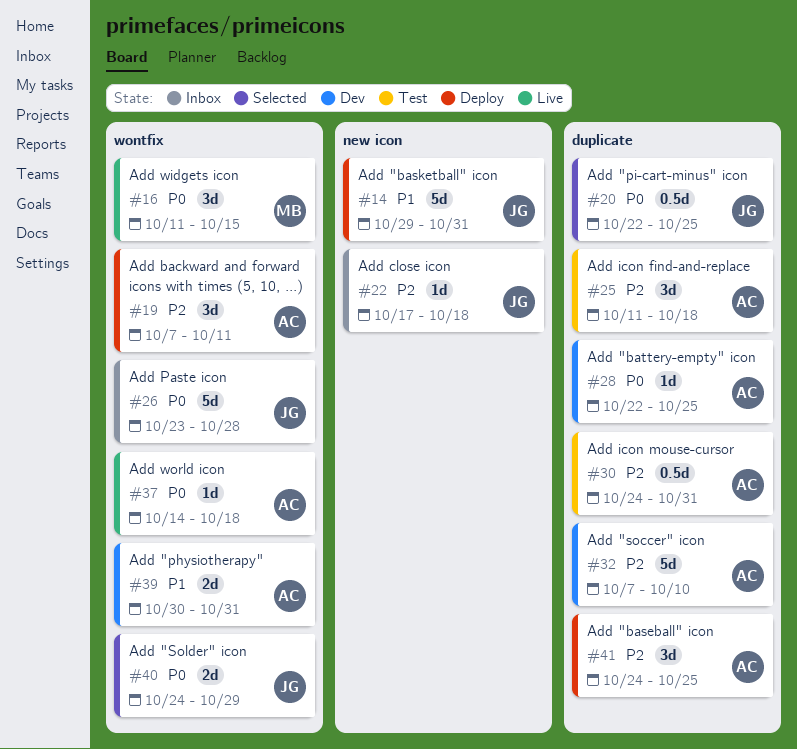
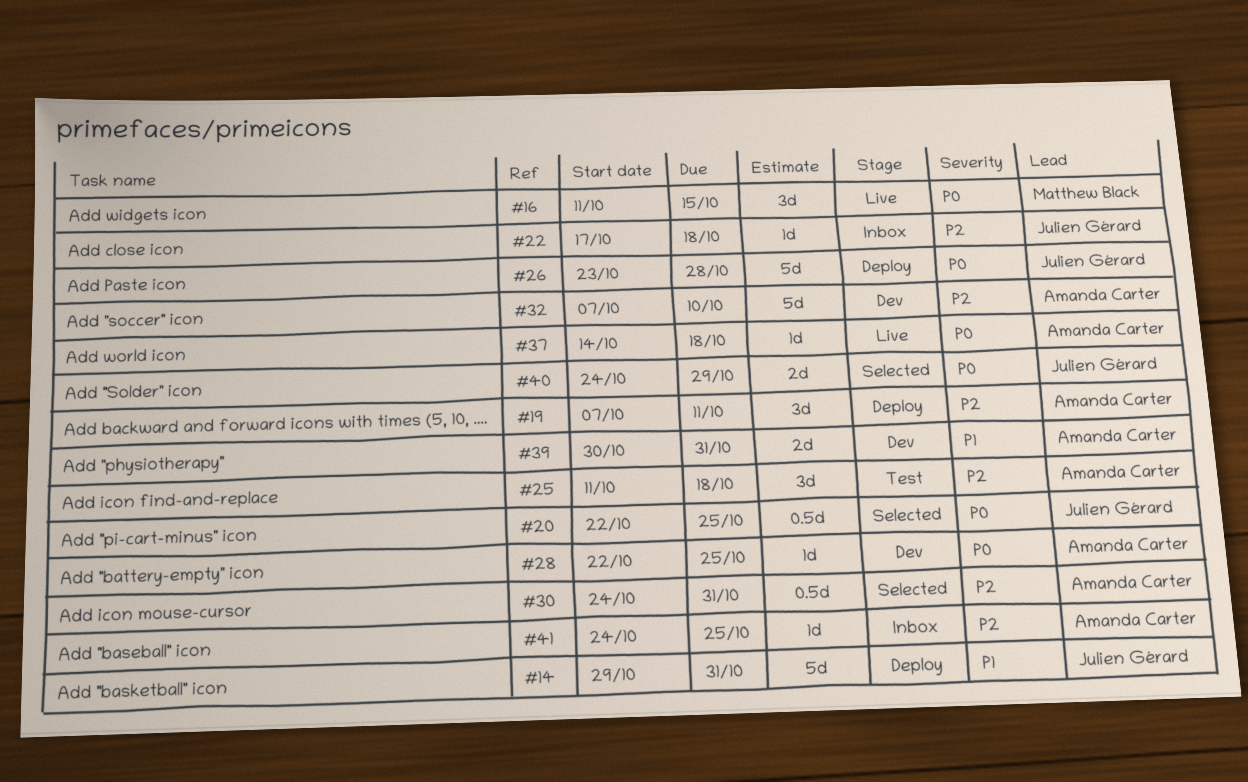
#26, status: Inbox -> Deploy
#30, status: Test -> Selected
#41, status: Deploy -> Inbox
#41, estimate: 3d -> 1d

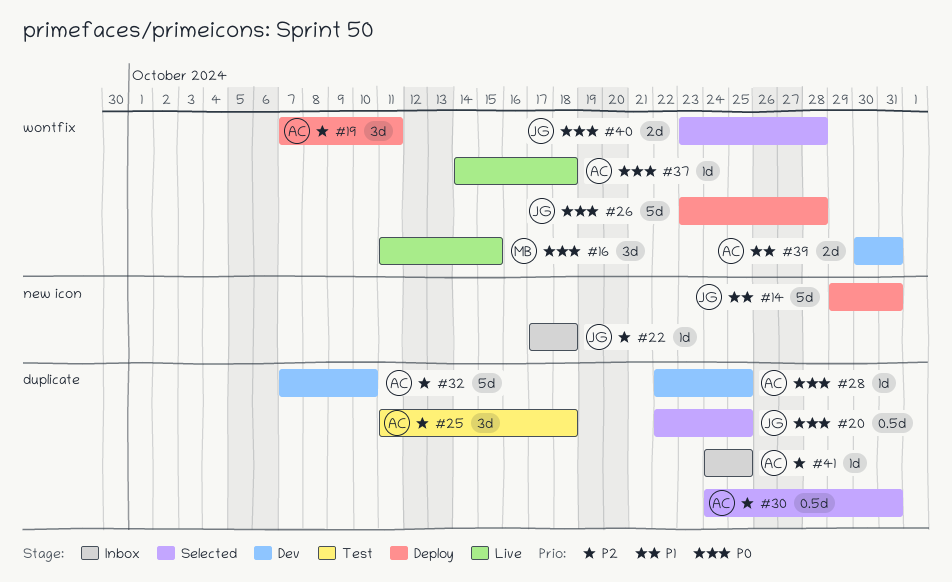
#40, start: Oct 24 -> Oct 23
#40, due: Oct 29 -> Oct 28

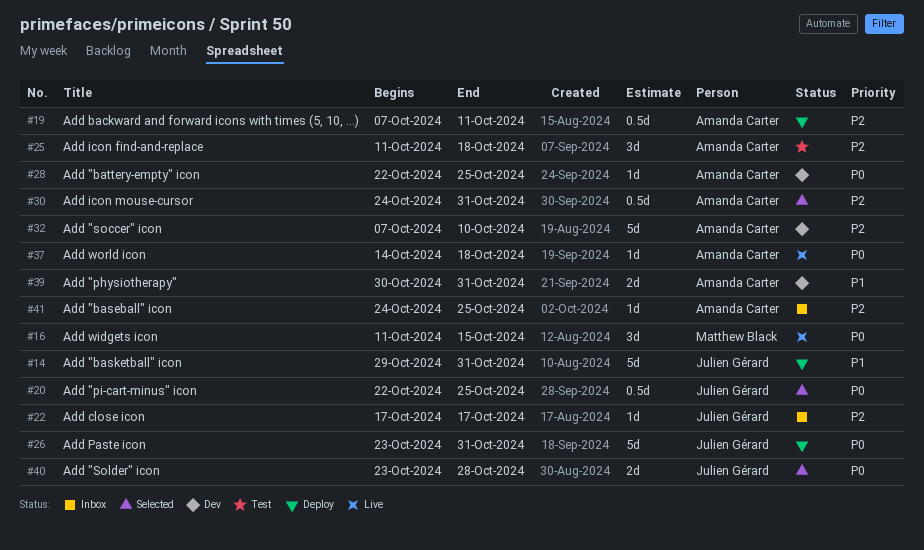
#19, estimate: 3d -> 0.5d
#22, due: Oct 18 -> Oct 17
#26, due: Oct 28 -> Oct 31

